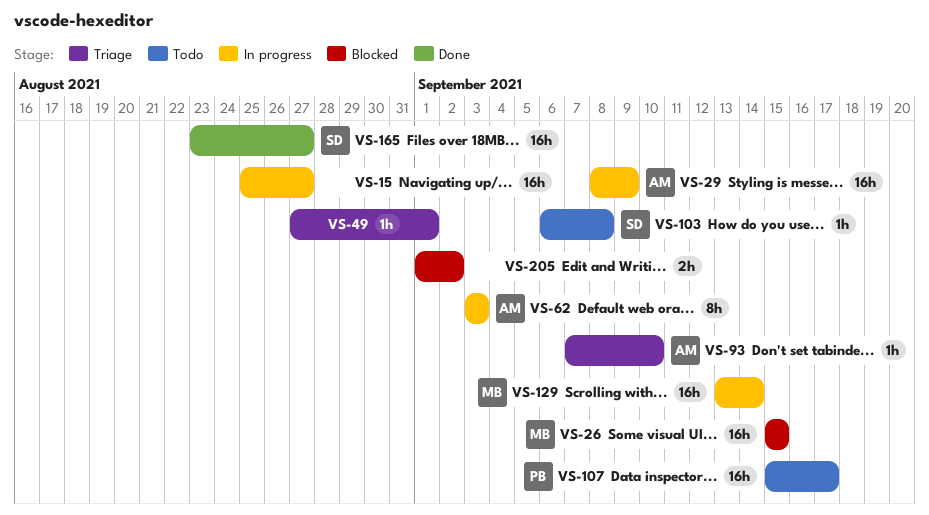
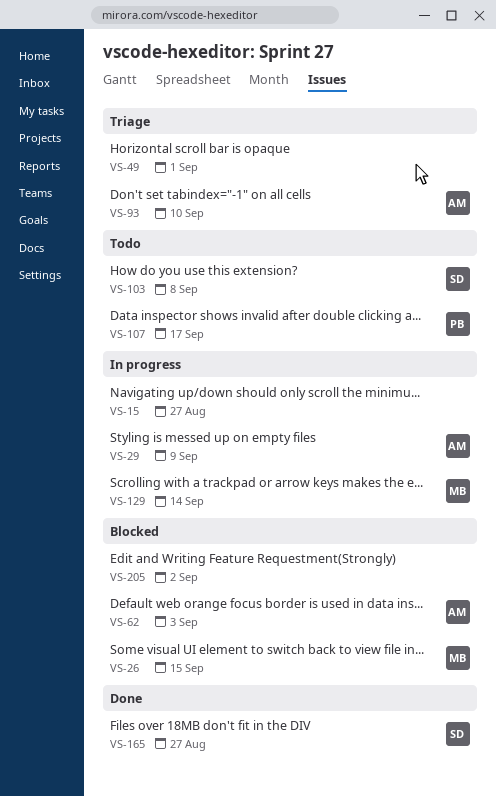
VS-62, status: In progress -> Blocked

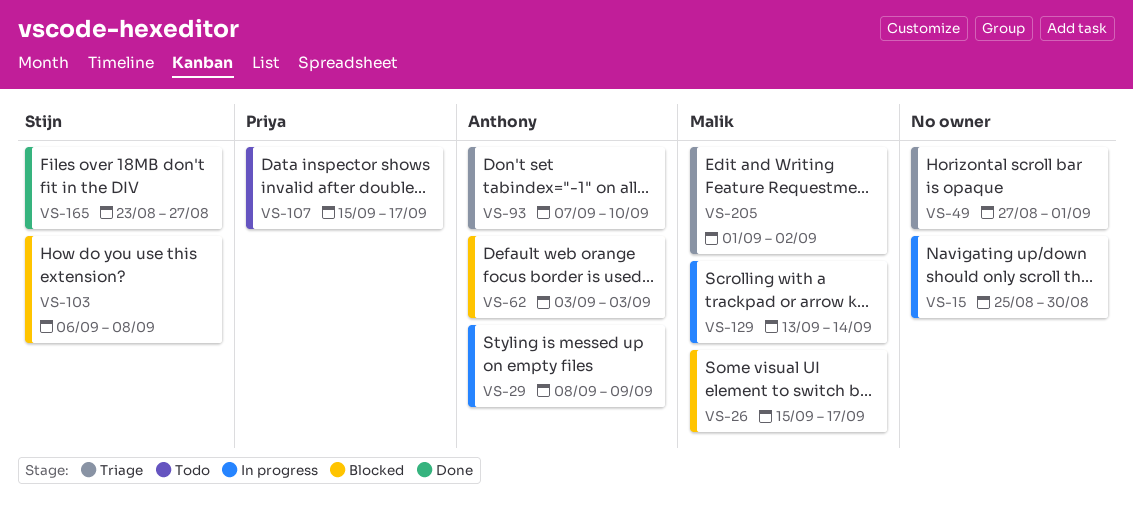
VS-15, due: Aug 27 -> Aug 30
VS-26, due: Sep 15 -> Sep 17
VS-103, status: Todo -> Blocked
VS-205, status: Blocked -> Triage
VS-205, owner: none -> Malik

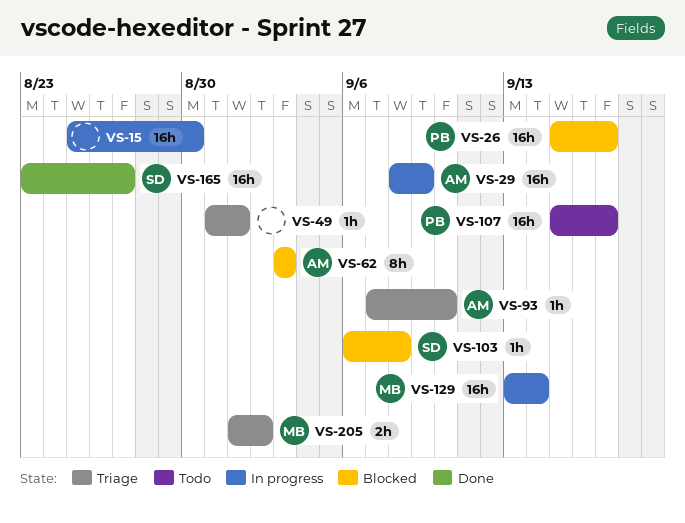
VS-26, owner: Malik -> Priya
VS-49, start: Aug 27 -> Aug 31

